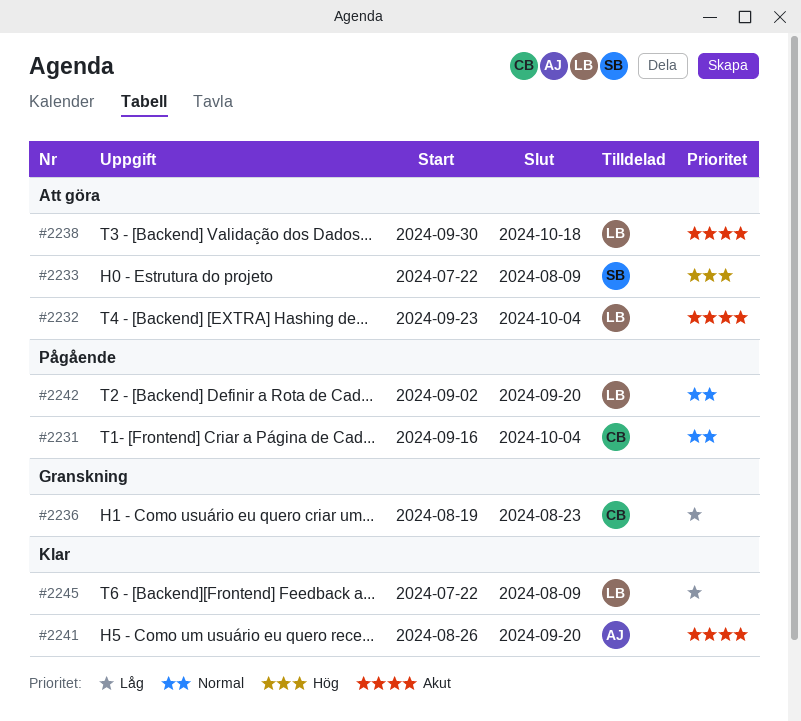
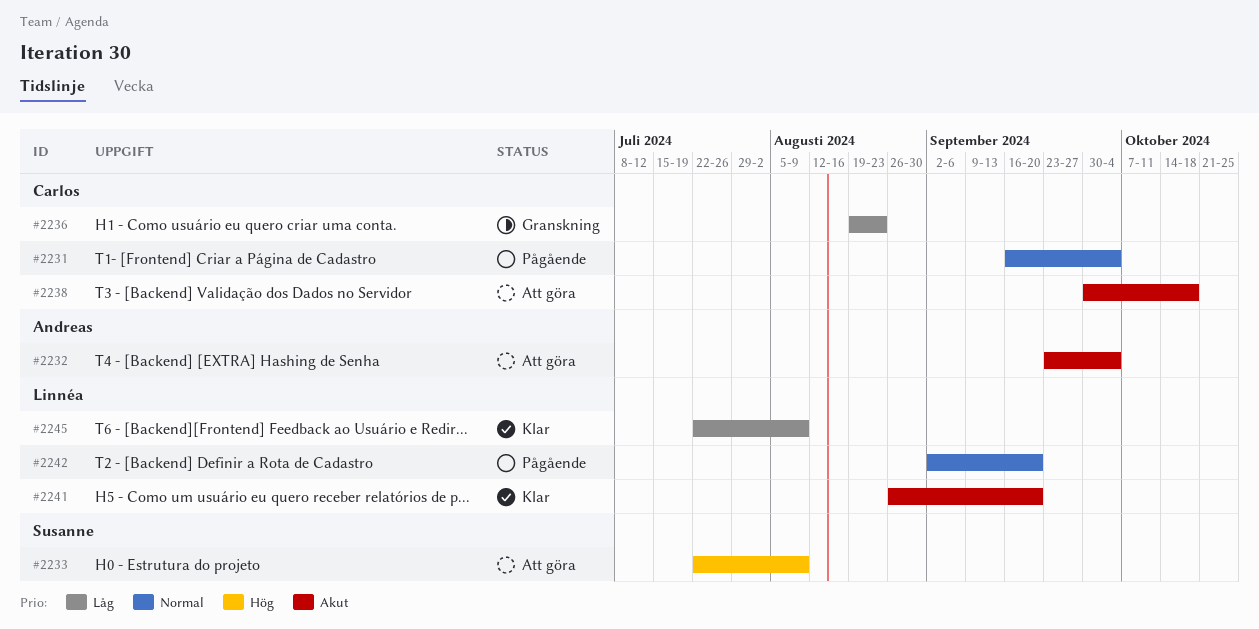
#2232, owner: Linnéa -> Andreas
#2238, owner: Linnéa -> Carlos
#2241, owner: Andreas -> Linnéa

